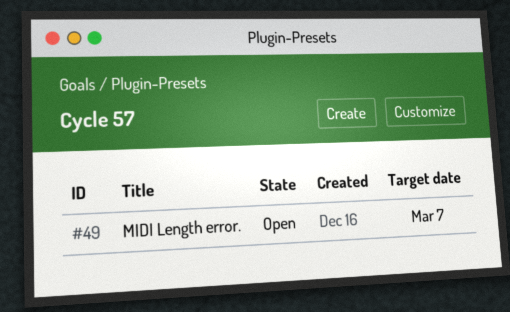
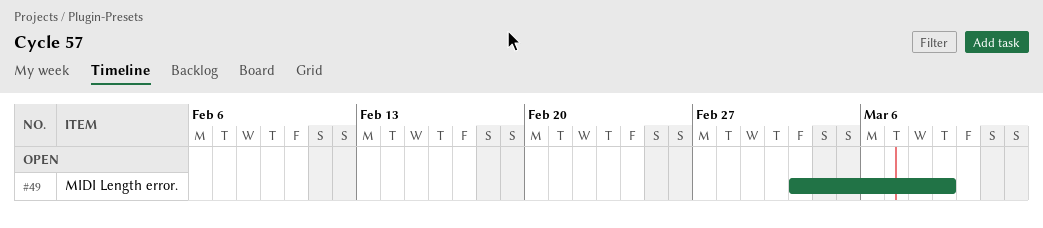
#49, due: Mar 7 -> Mar 9

